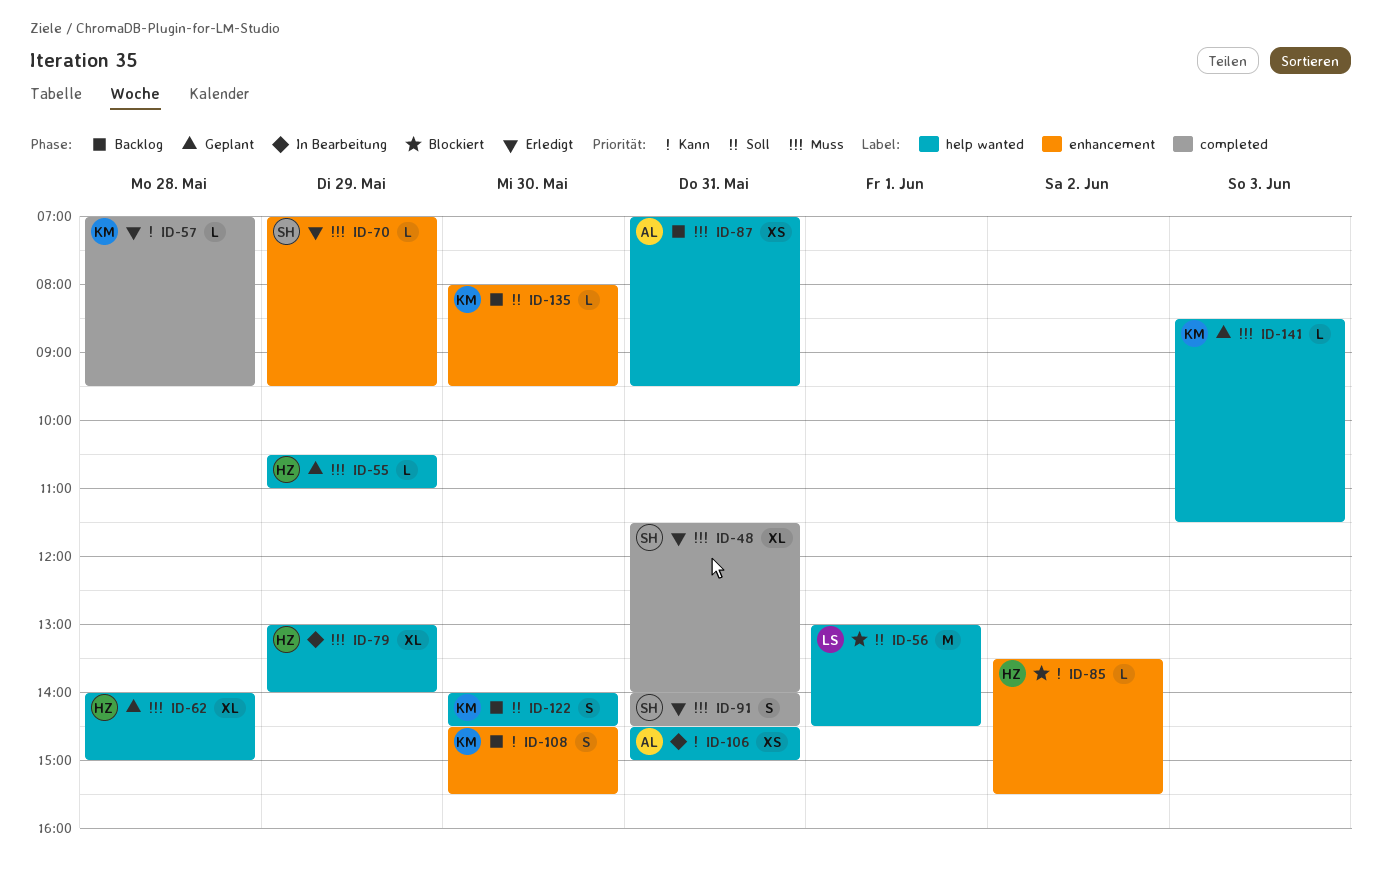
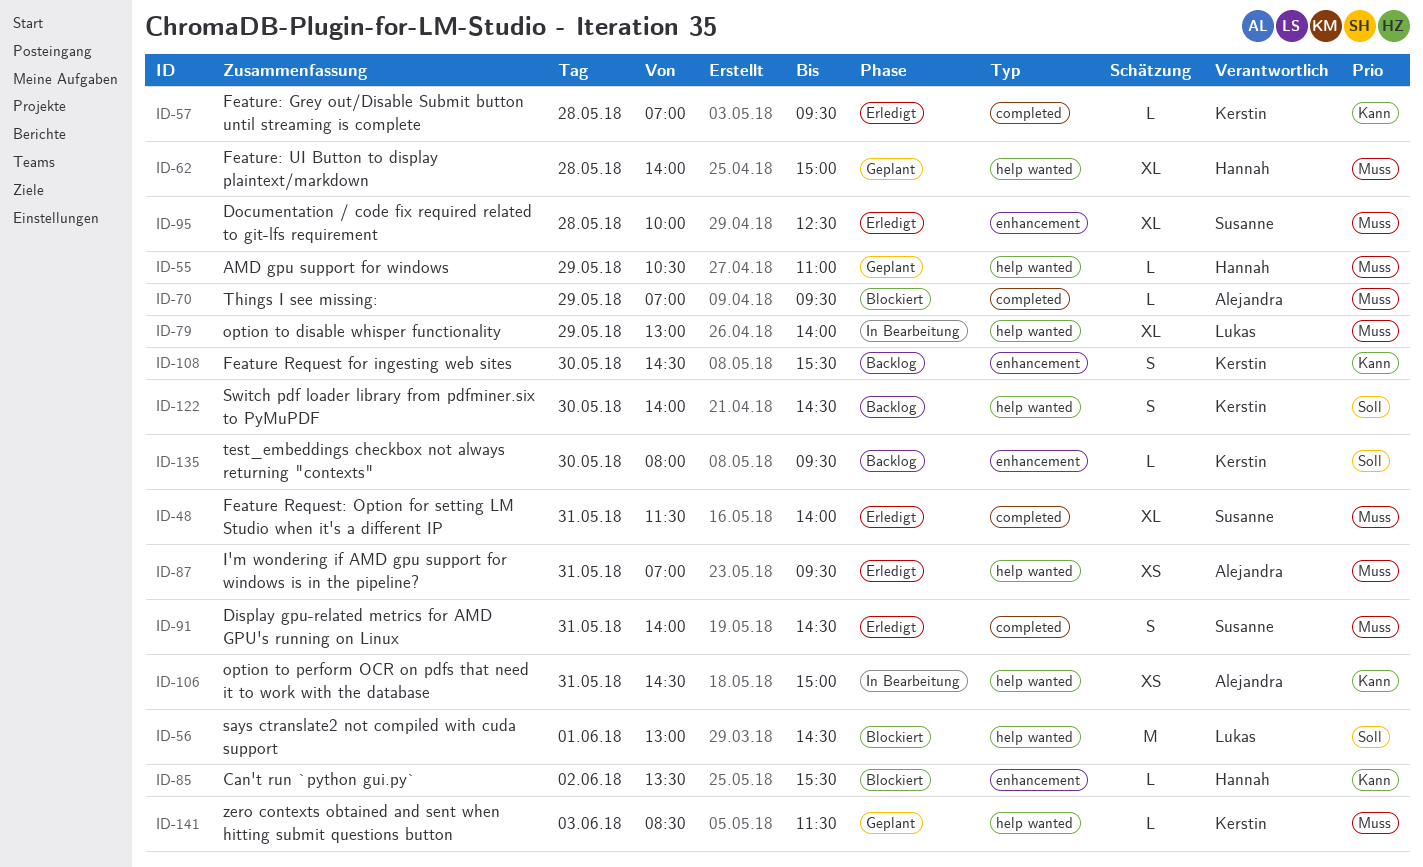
ID-70, status: Erledigt -> Blockiert
ID-70, owner: Susanne -> Alejandra
ID-70, label: enhancement -> completed
ID-79, owner: Hannah -> Lukas
ID-87, status: Backlog -> Erledigt
ID-95: none -> present

